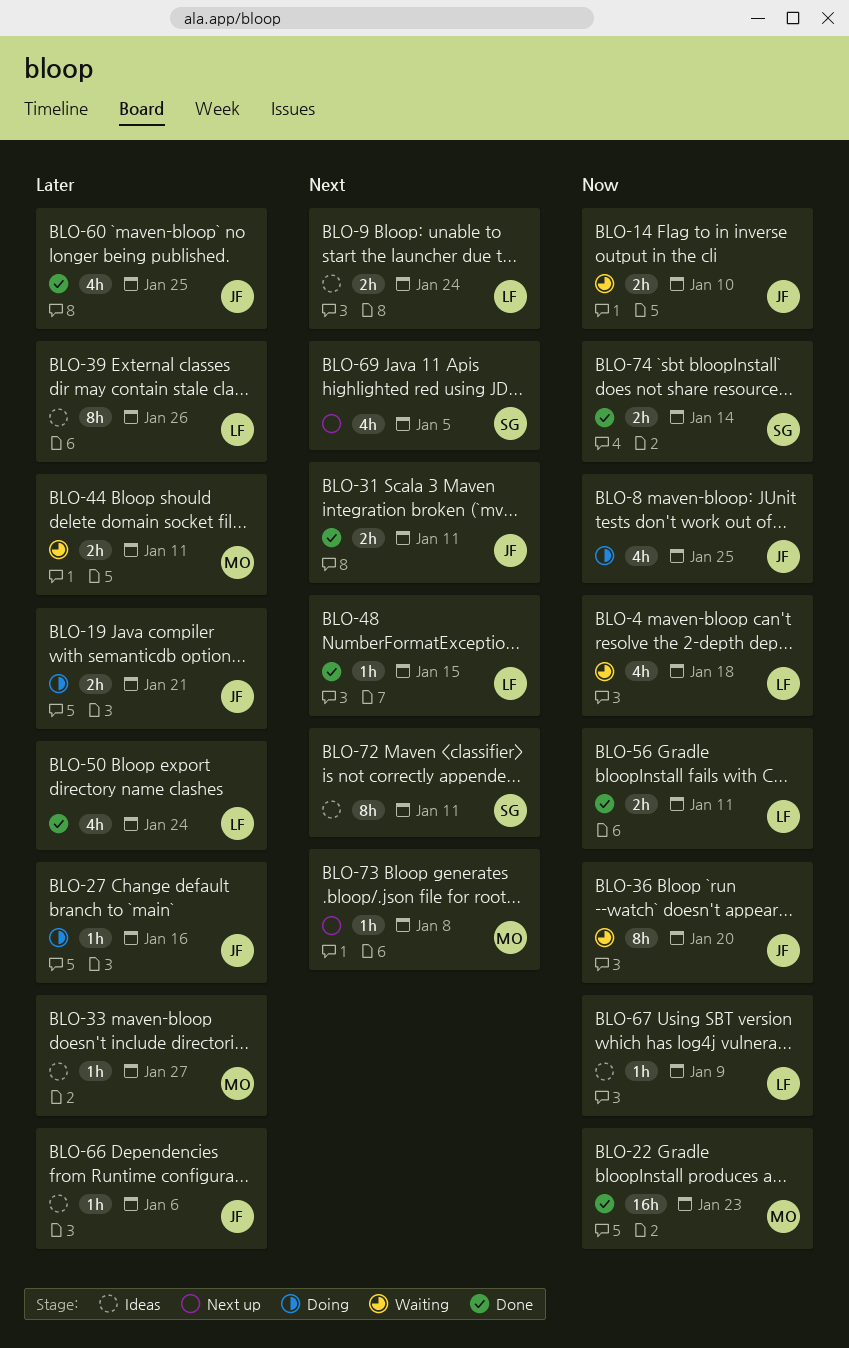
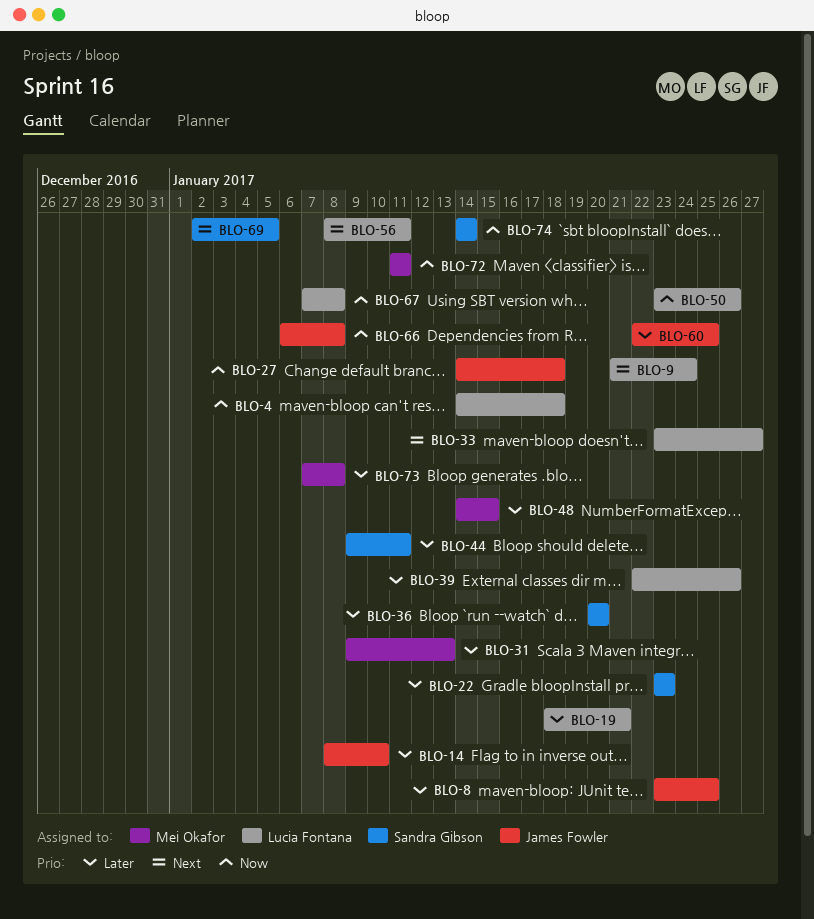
BLO-8, priority: Now -> Later
BLO-14, priority: Now -> Later
BLO-19, owner: James Fowler -> Lucia Fontana
BLO-22, owner: Mei Okafor -> Sandra Gibson
BLO-22, priority: Now -> Later
BLO-27, priority: Later -> Now
BLO-27, due: Jan 16 -> Jan 18
BLO-31, owner: James Fowler -> Mei Okafor
BLO-31, priority: Next -> Later
BLO-31, due: Jan 11 -> Jan 13
BLO-33, owner: Mei Okafor -> Lucia Fontana
BLO-33, priority: Later -> Next
BLO-36, owner: James Fowler -> Sandra Gibson
BLO-36, priority: Now -> Later
BLO-44, owner: Mei Okafor -> Sandra Gibson
BLO-48, owner: Lucia Fontana -> Mei Okafor
BLO-48, priority: Next -> Later
BLO-50, priority: Later -> Now
BLO-50, due: Jan 24 -> Jan 26
BLO-56, priority: Now -> Next
BLO-66, priority: Later -> Now
BLO-66, due: Jan 6 -> Jan 8
BLO-67, due: Jan 9 -> Jan 8
BLO-72, owner: Sandra Gibson -> Mei Okafor
BLO-72, priority: Next -> Now
BLO-73, priority: Next -> Later

